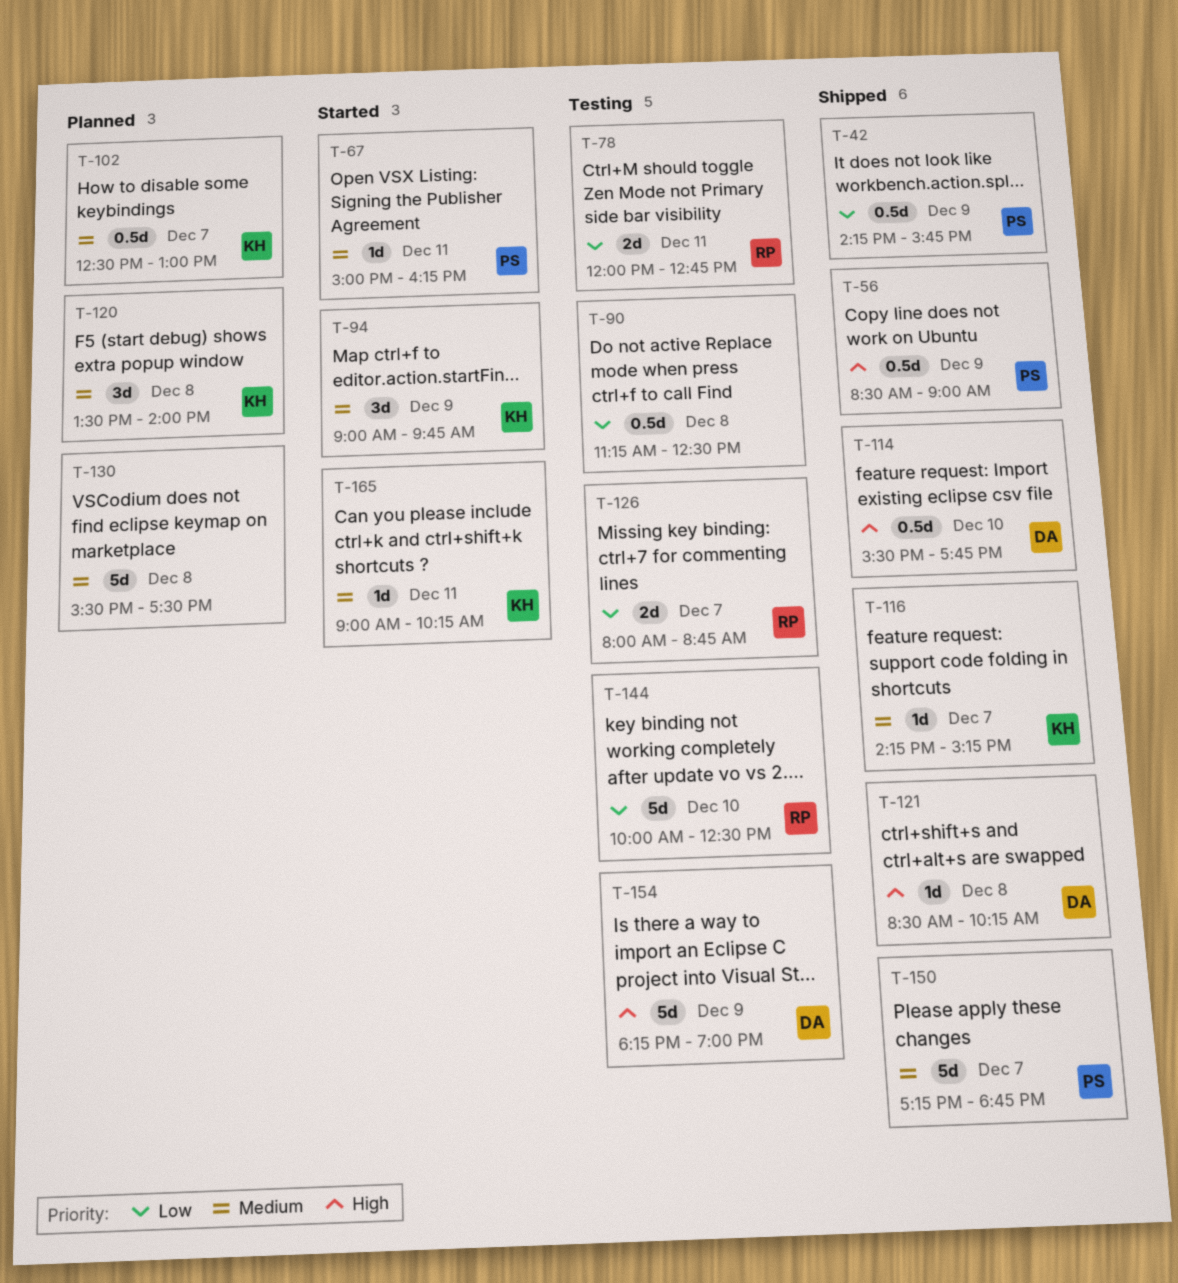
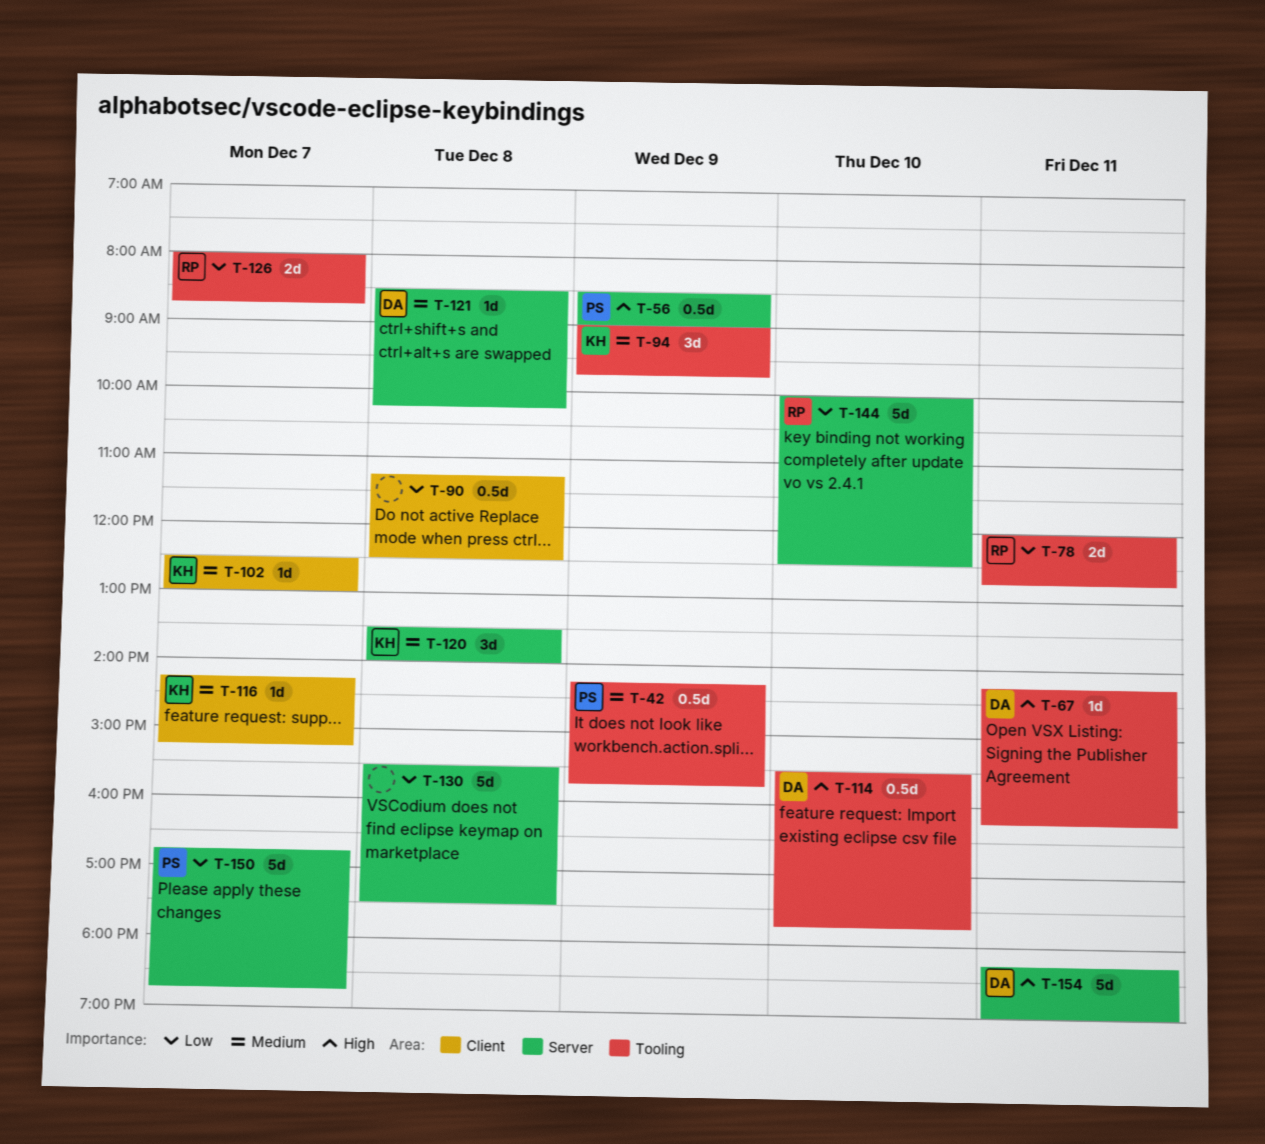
T-42, priority: Low -> Medium
T-67, owner: PS -> DA
T-67, priority: Medium -> High
T-67, begins: 15:00 -> 14:15
T-102, estimate: 0.5d -> 1d
T-121, priority: High -> Medium
T-130, priority: Medium -> Low
T-150, priority: Medium -> Low
T-150, begins: 17:15 -> 16:45
T-154, day: Dec 9 -> Dec 11
T-165: present -> none

